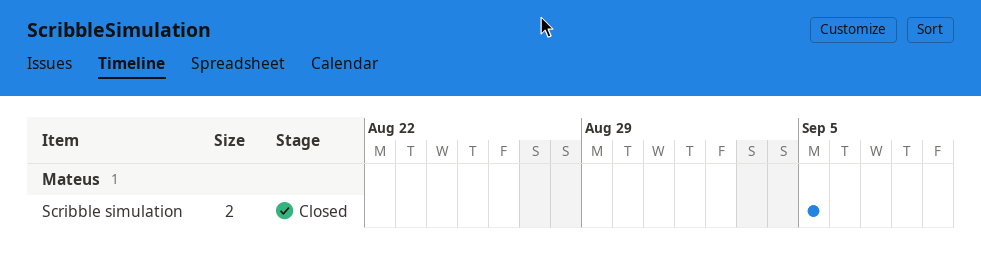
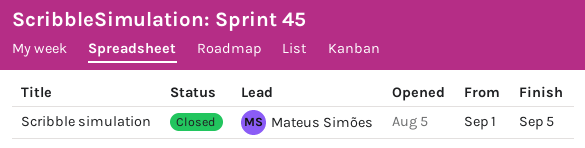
Scribble simulation, start: Sep 5 -> Sep 1

